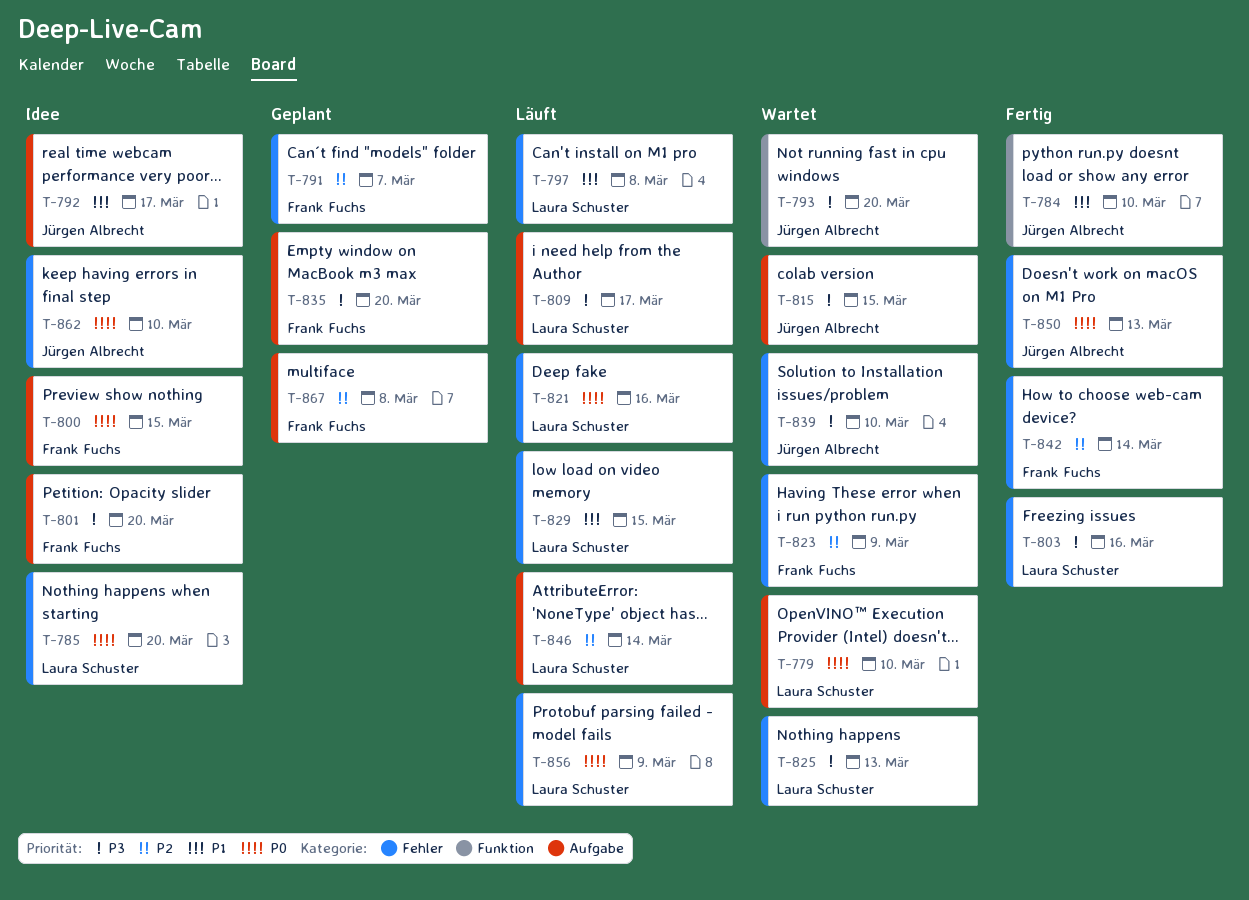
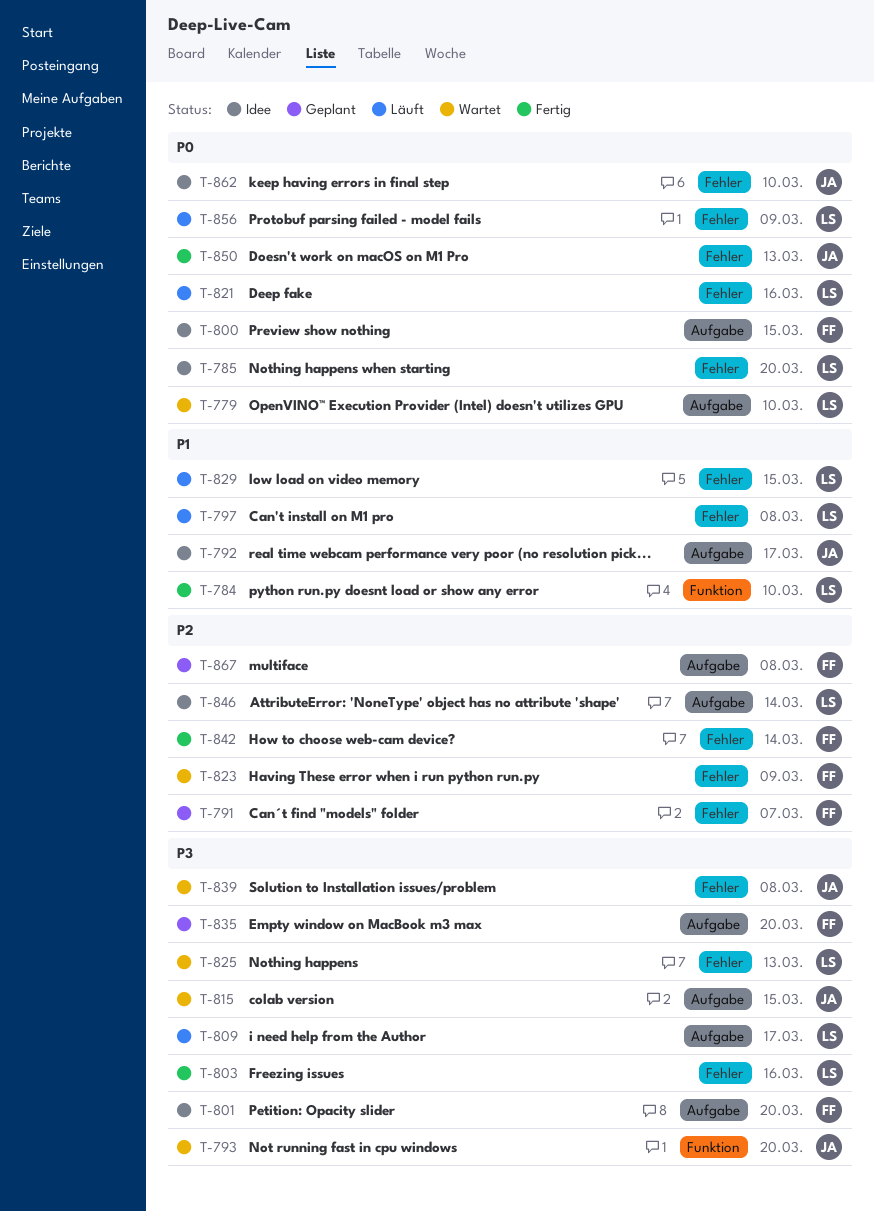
T-784, owner: Jürgen Albrecht -> Laura Schuster
T-839, due: Mar 10 -> Mar 8
T-846, status: Läuft -> Idee

